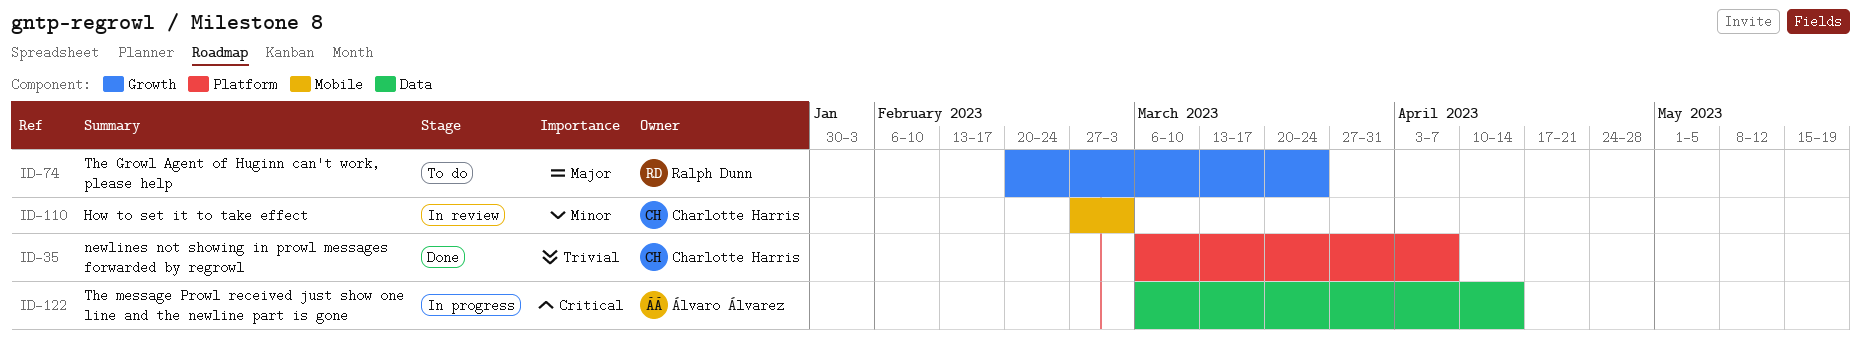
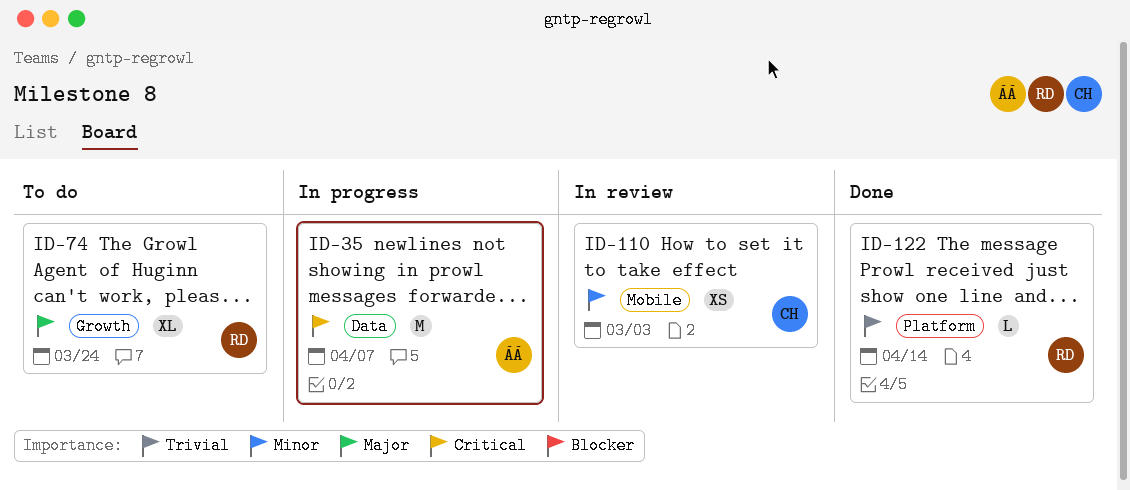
ID-35, status: Done -> In progress
ID-35, owner: Charlotte Harris -> Álvaro Álvarez
ID-35, priority: Trivial -> Critical
ID-35, label: Platform -> Data
ID-122, status: In progress -> Done
ID-122, owner: Álvaro Álvarez -> Ralph Dunn
ID-122, priority: Critical -> Trivial
ID-122, label: Data -> Platform

